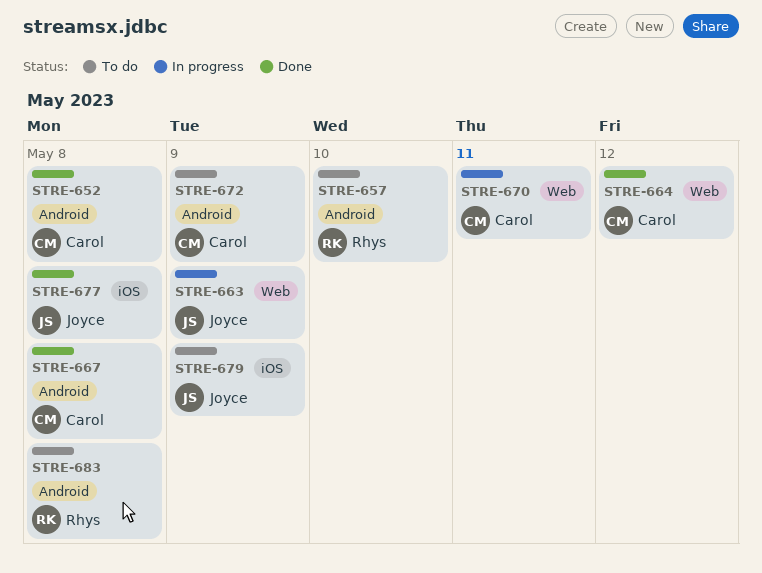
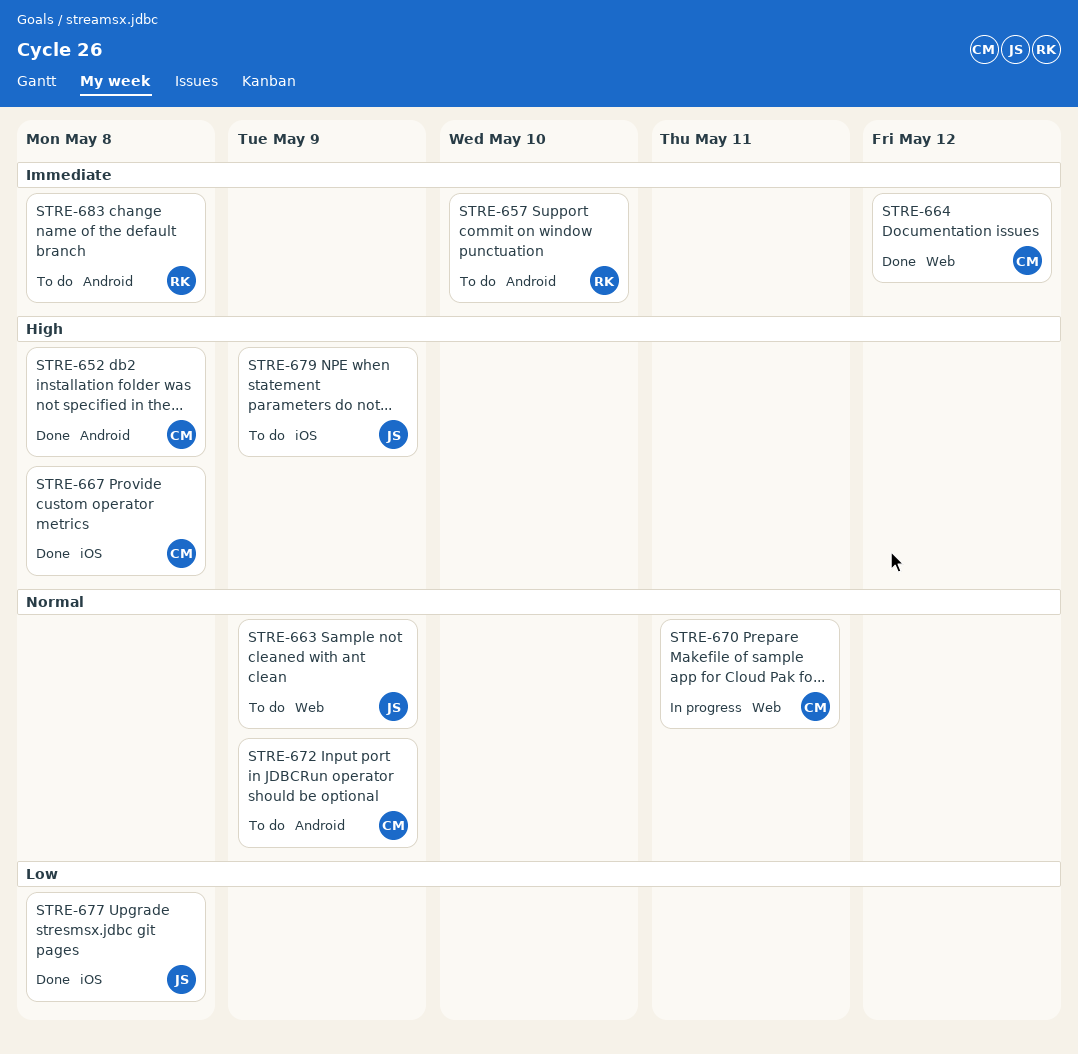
STRE-663, status: In progress -> To do
STRE-667, label: Android -> iOS

